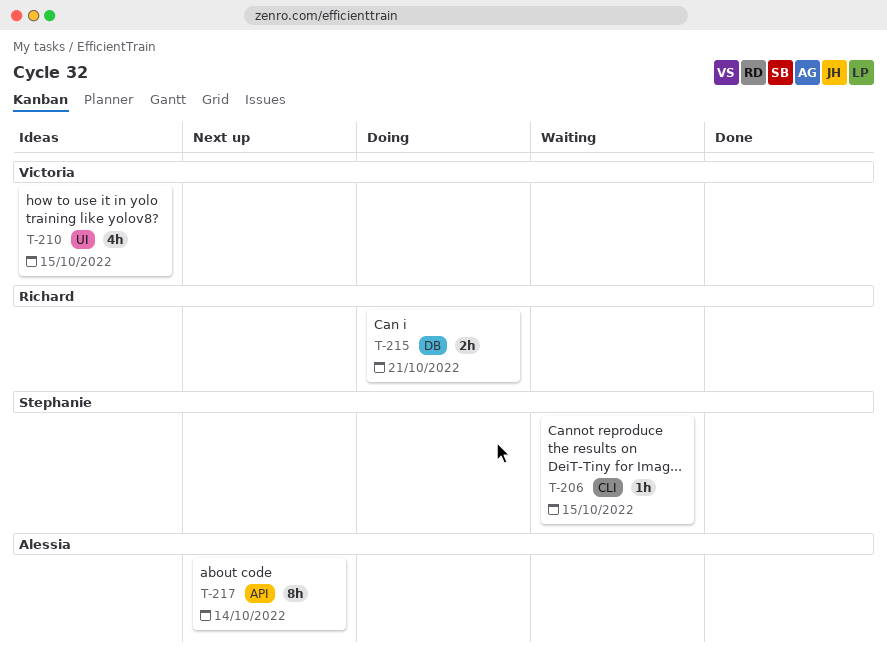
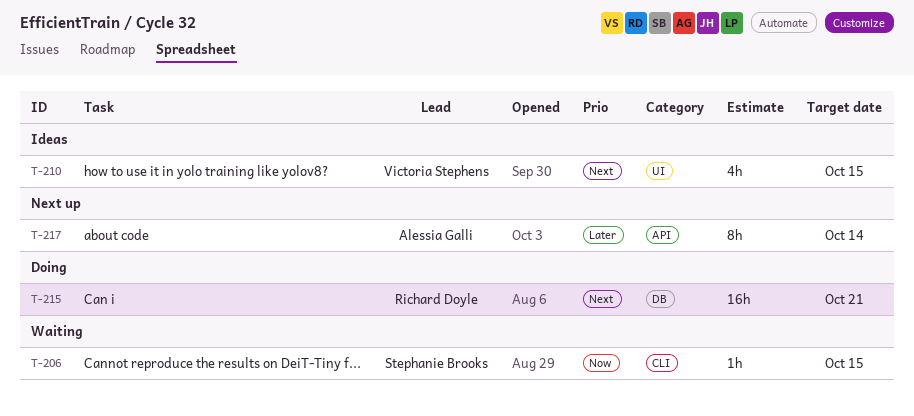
T-215, estimate: 2h -> 16h

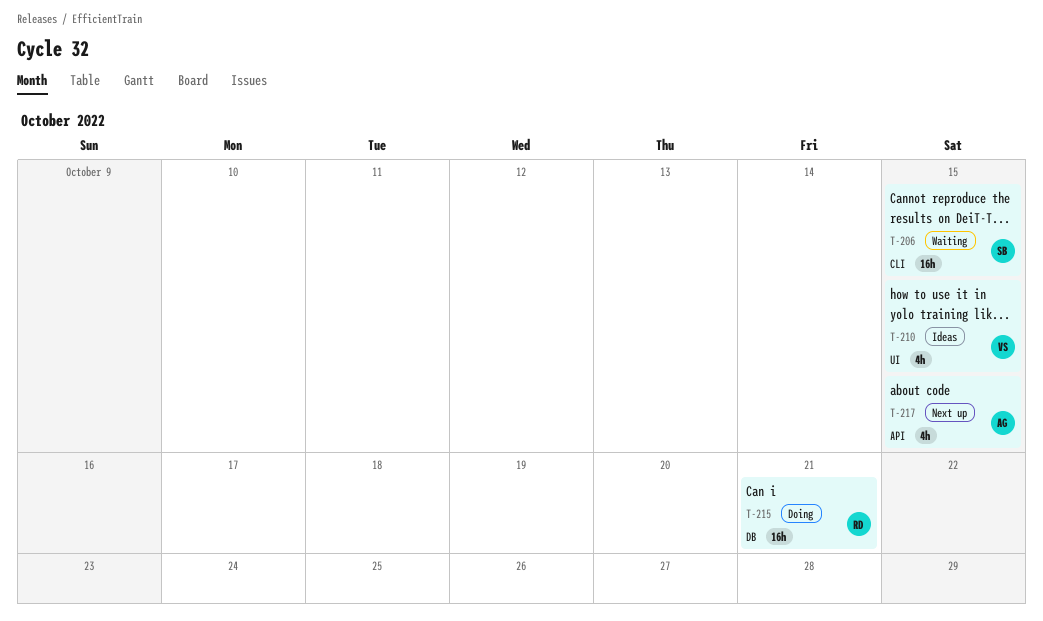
T-206, estimate: 1h -> 16h
T-217, estimate: 8h -> 4h
T-217, due: Oct 14 -> Oct 15

